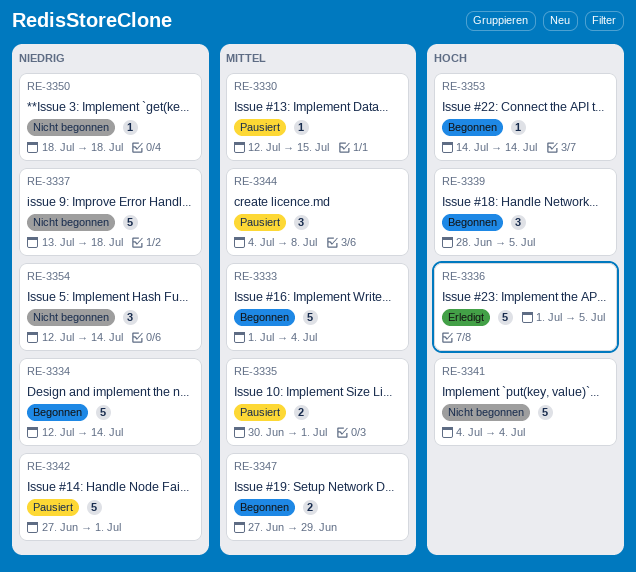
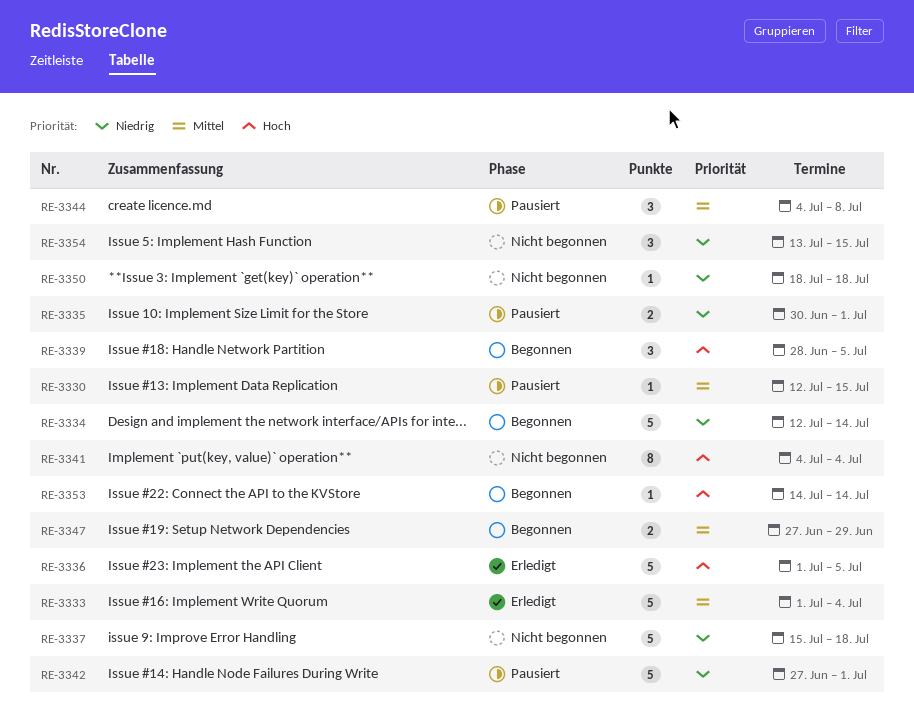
RE-3333, status: Begonnen -> Erledigt
RE-3335, priority: Mittel -> Niedrig
RE-3337, start: Jul 13 -> Jul 15
RE-3341, estimate: 5 -> 8
RE-3354, start: Jul 12 -> Jul 13
RE-3354, due: Jul 14 -> Jul 15

